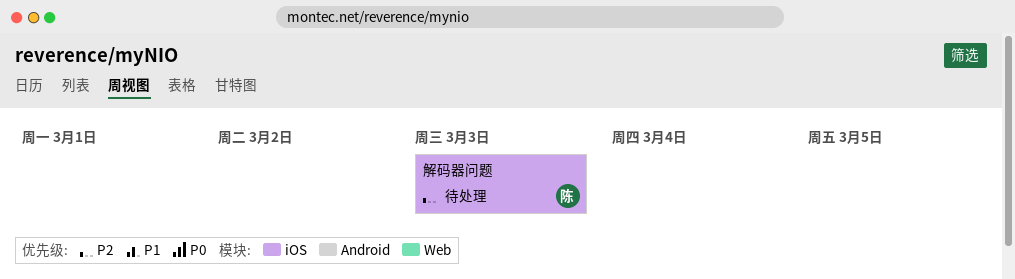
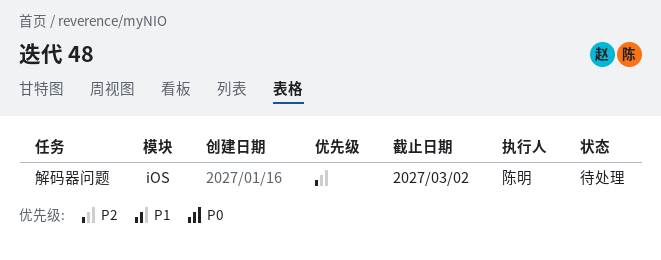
解码器问题, due: Mar 3 -> Mar 2

